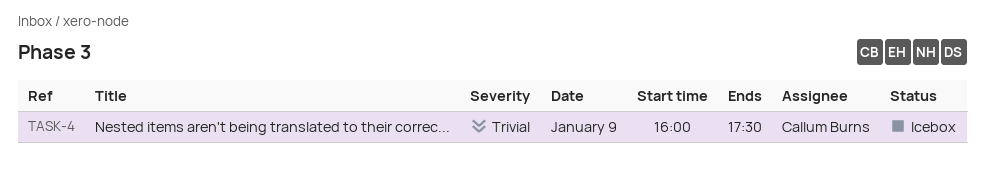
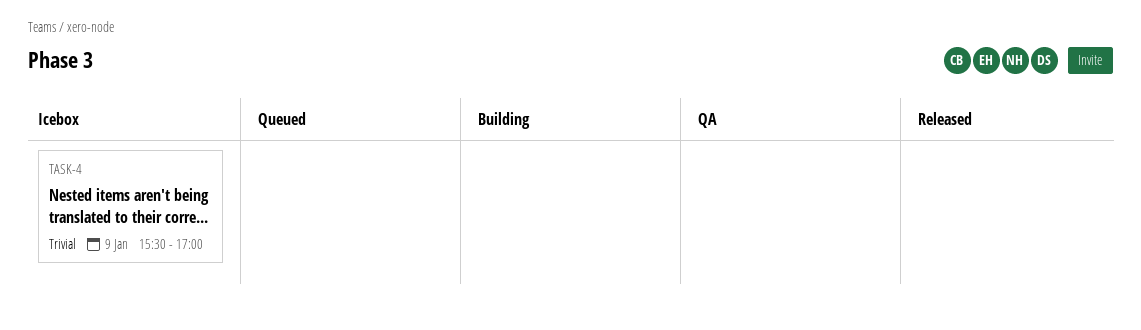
TASK-4, begins: 16:00 -> 15:30
TASK-4, ends: 17:30 -> 17:00

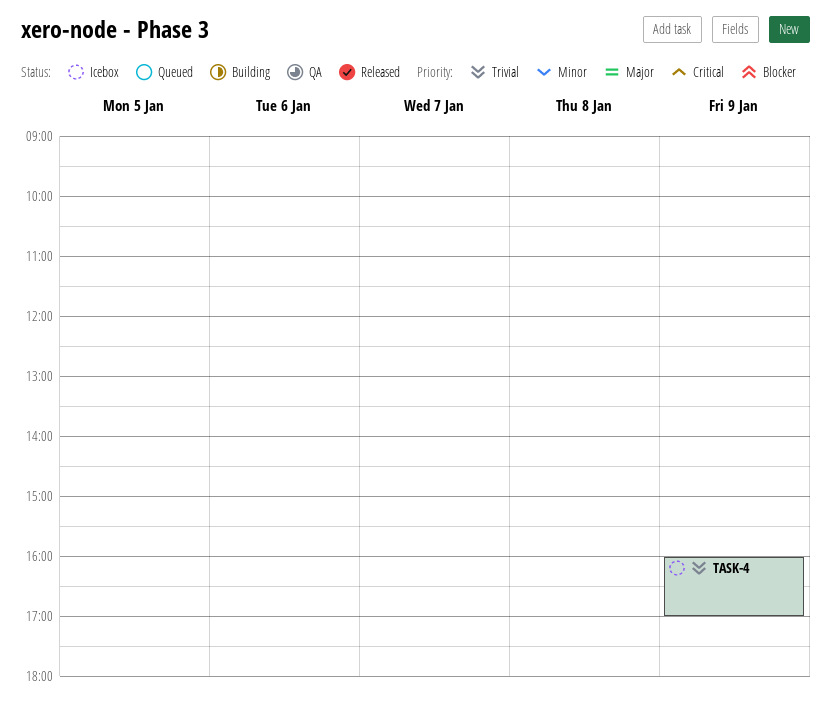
TASK-4, begins: 15:30 -> 16:00

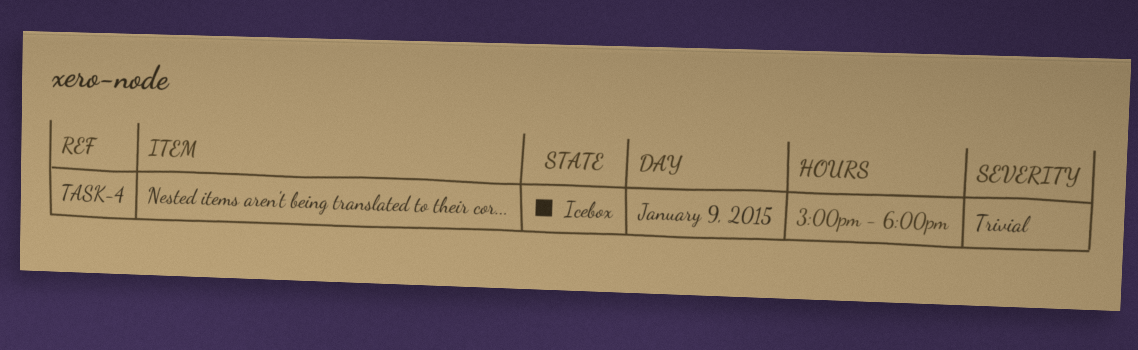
TASK-4, begins: 16:00 -> 15:00
TASK-4, ends: 17:00 -> 18:00

